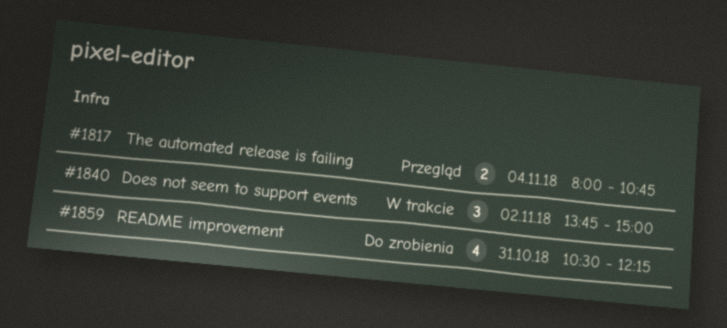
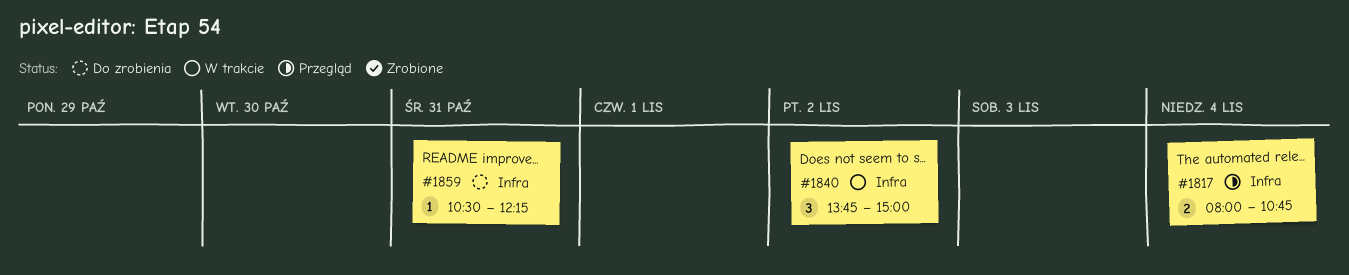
#1859, estimate: 4 -> 1

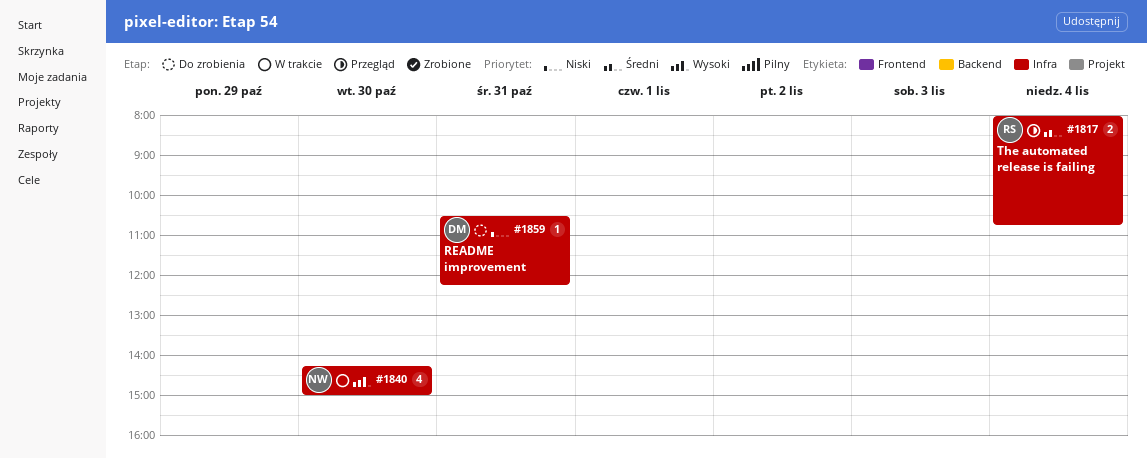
#1840, estimate: 3 -> 4
#1840, day: Nov 2 -> Oct 30
#1840, begins: 13:45 -> 14:15

